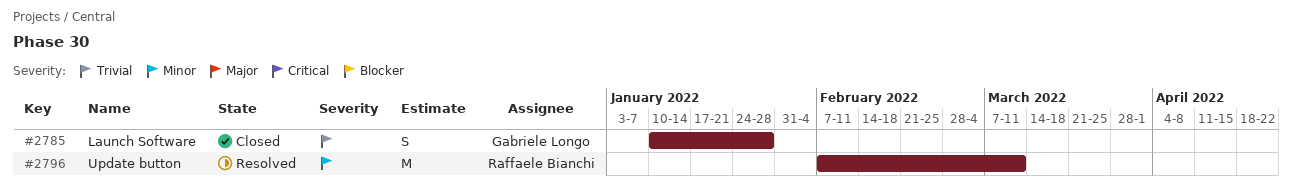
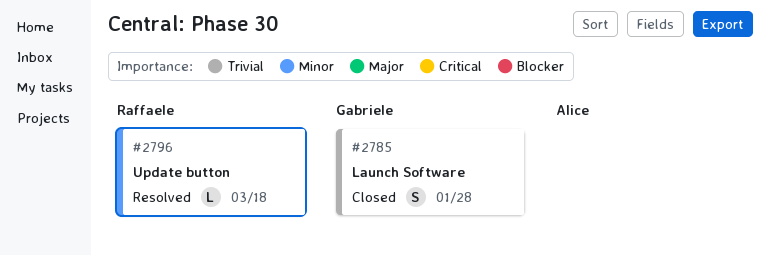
#2796, estimate: M -> L
#2796, due: Mar 11 -> Mar 18

